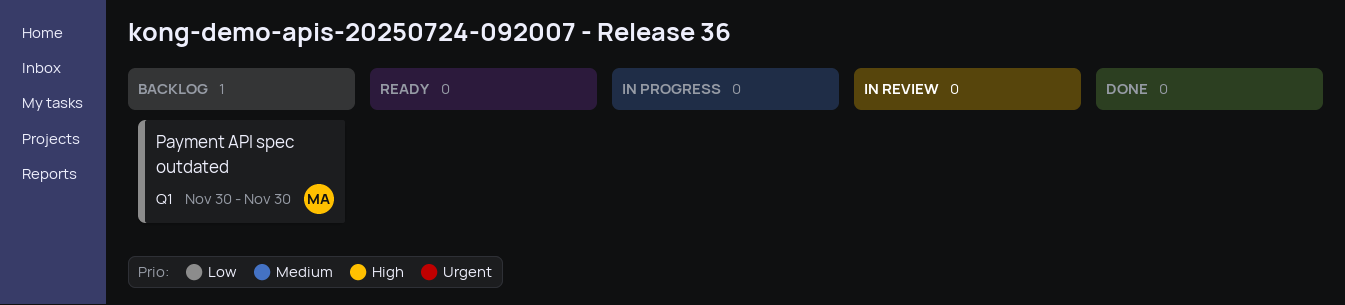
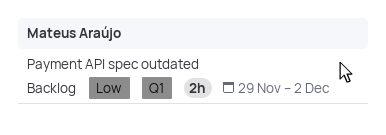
Payment API spec outdated, start: Nov 30 -> Nov 29
Payment API spec outdated, due: Nov 30 -> Dec 2

